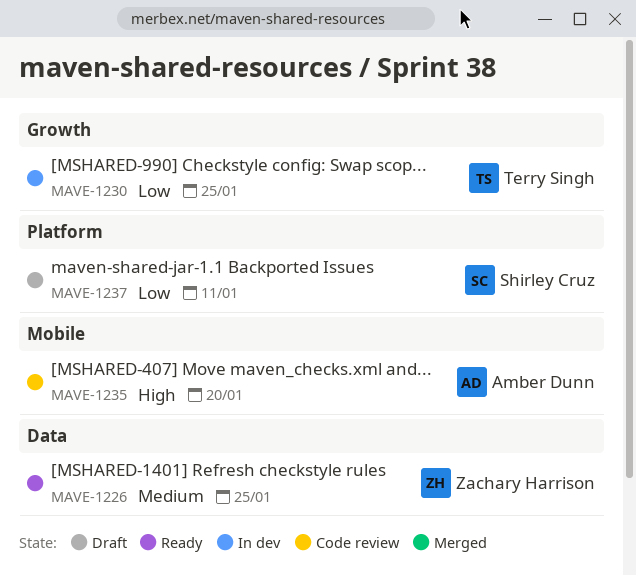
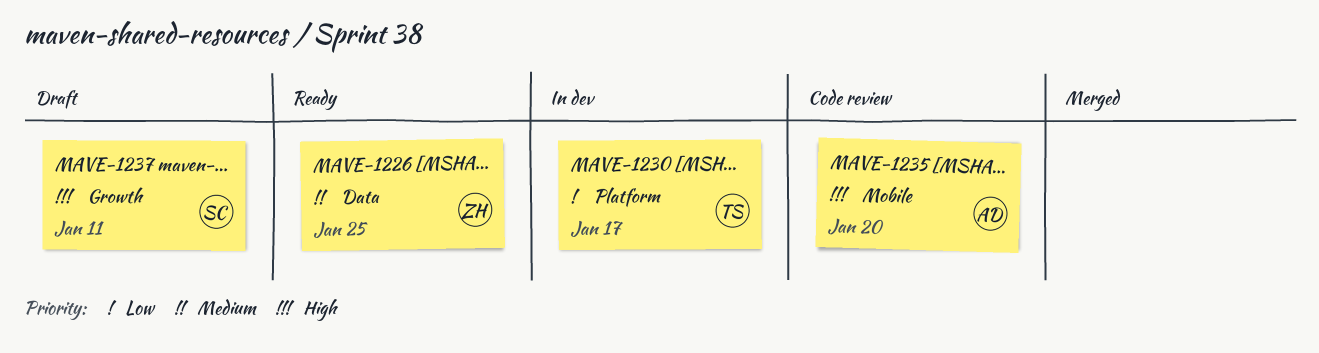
MAVE-1230, label: Growth -> Platform
MAVE-1230, due: Jan 25 -> Jan 17
MAVE-1237, priority: Low -> High
MAVE-1237, label: Platform -> Growth

